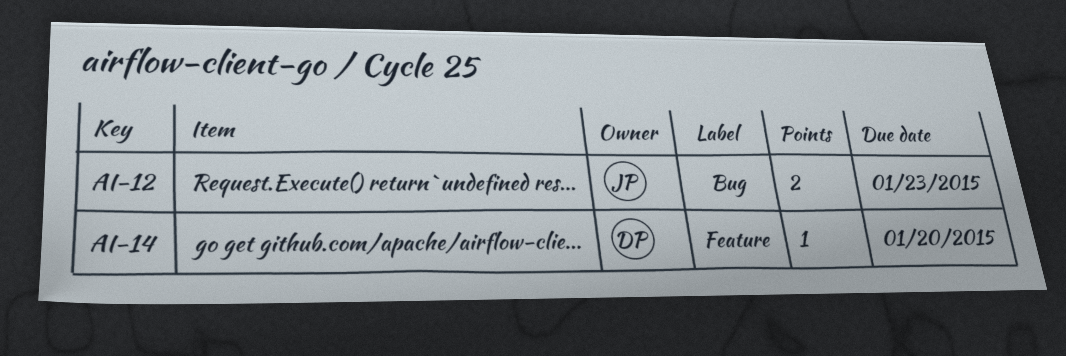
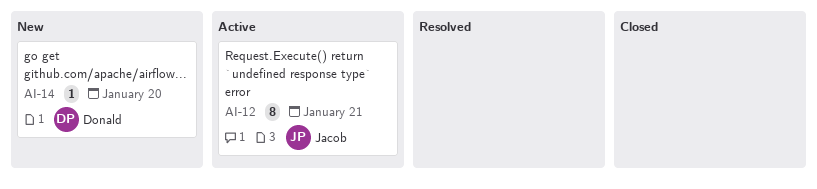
AI-12, estimate: 2 -> 8
AI-12, due: Jan 23 -> Jan 21

